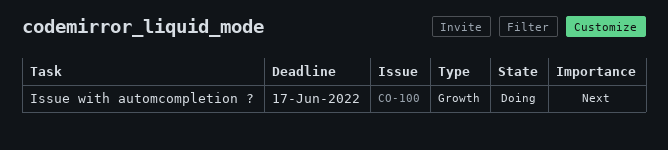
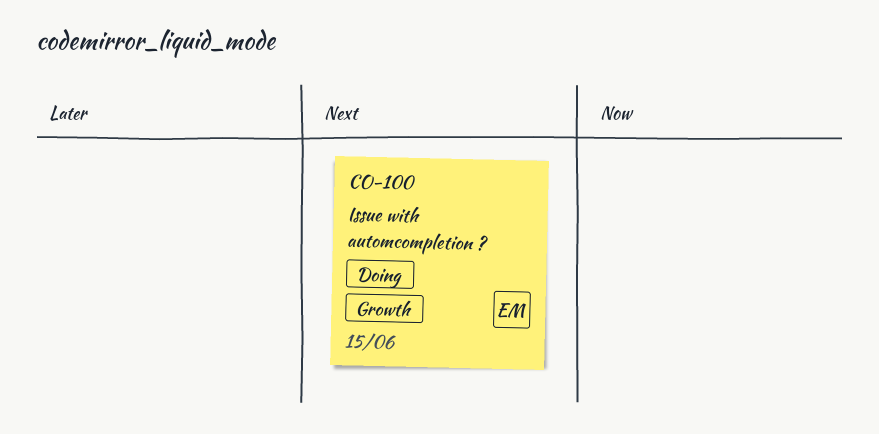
CO-100, due: Jun 17 -> Jun 15

